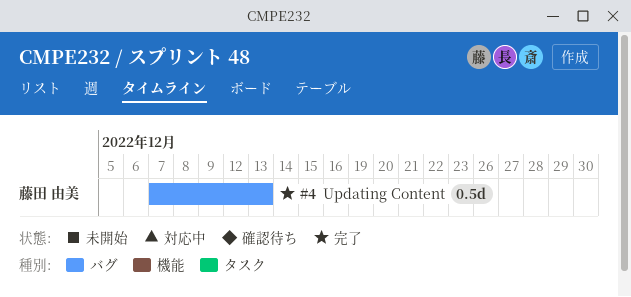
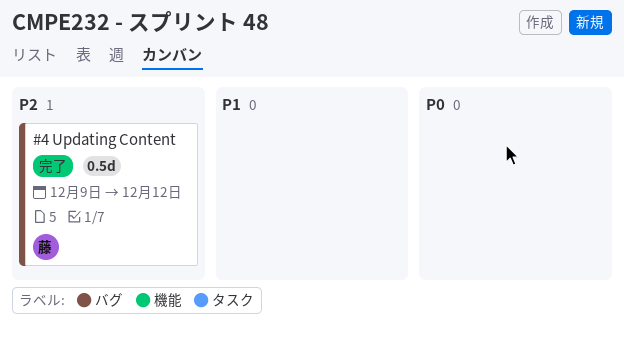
#4, start: Dec 7 -> Dec 9
#4, due: Dec 13 -> Dec 12

